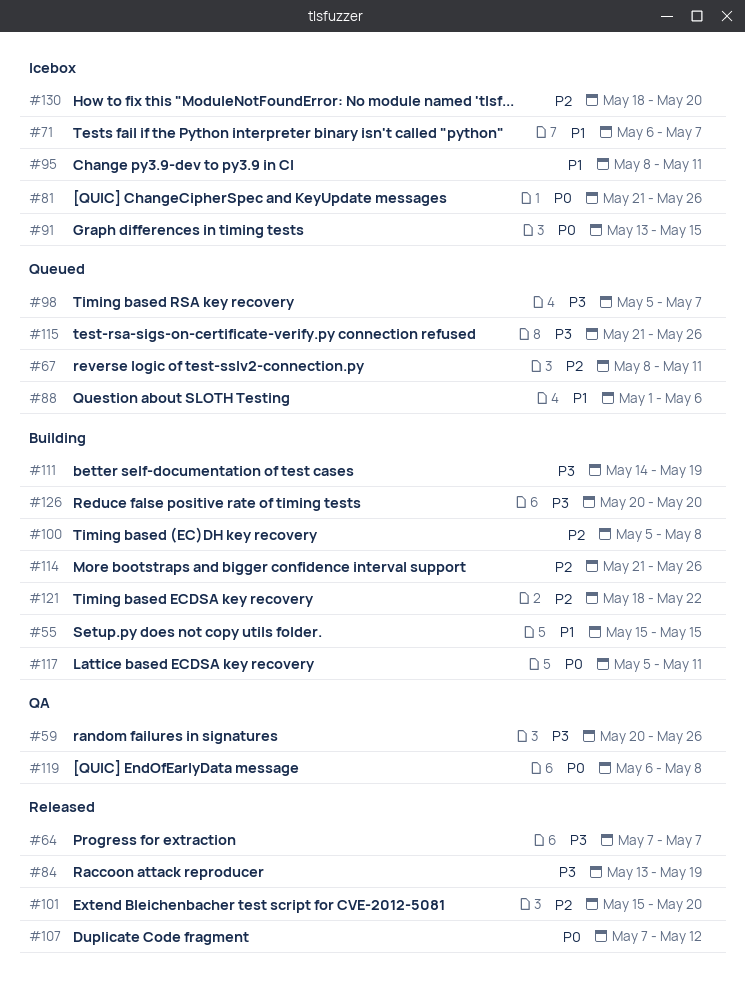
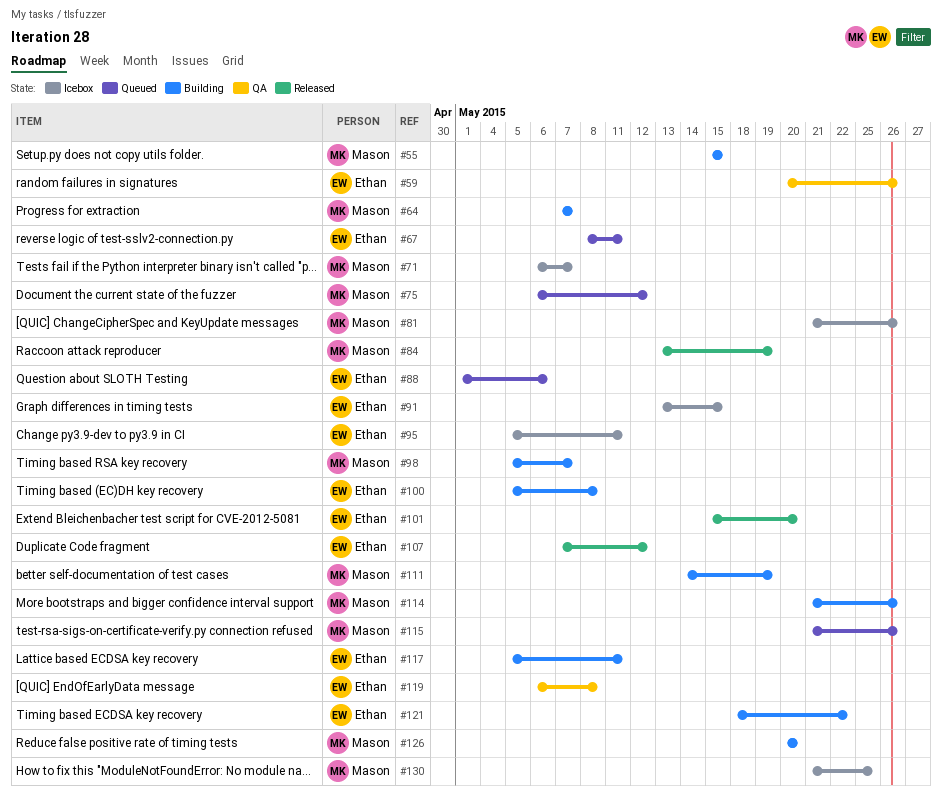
#64, status: Released -> Building
#75: none -> present
#95, start: May 8 -> May 5
#98, status: Queued -> Building
#130, start: May 18 -> May 21
#130, due: May 20 -> May 25

